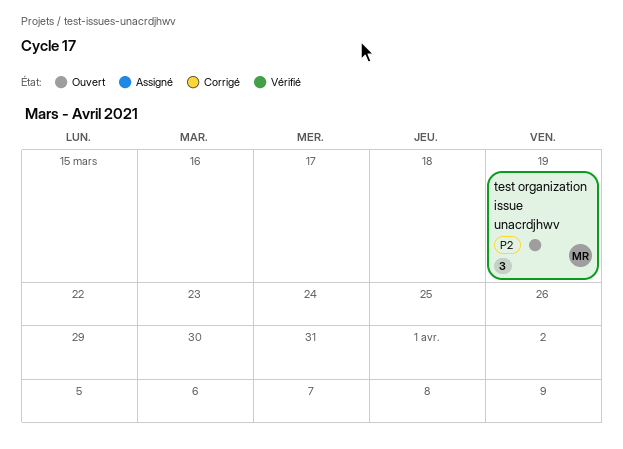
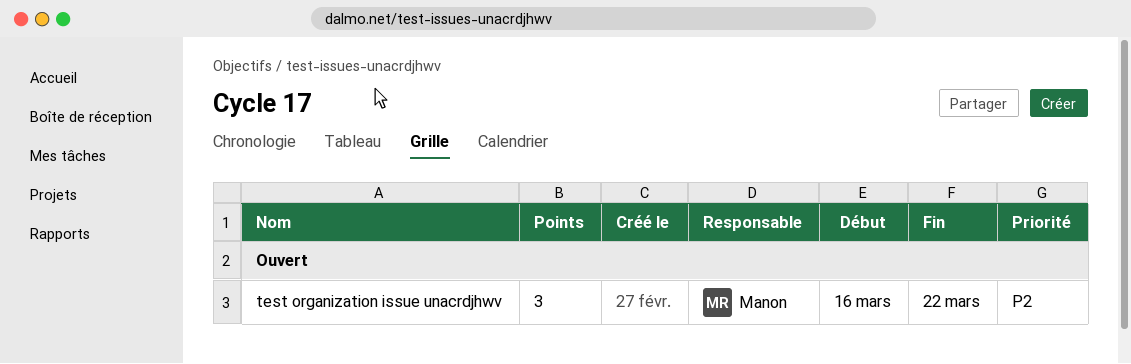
test organization issue unacrdjhwv, due: Mar 19 -> Mar 22

